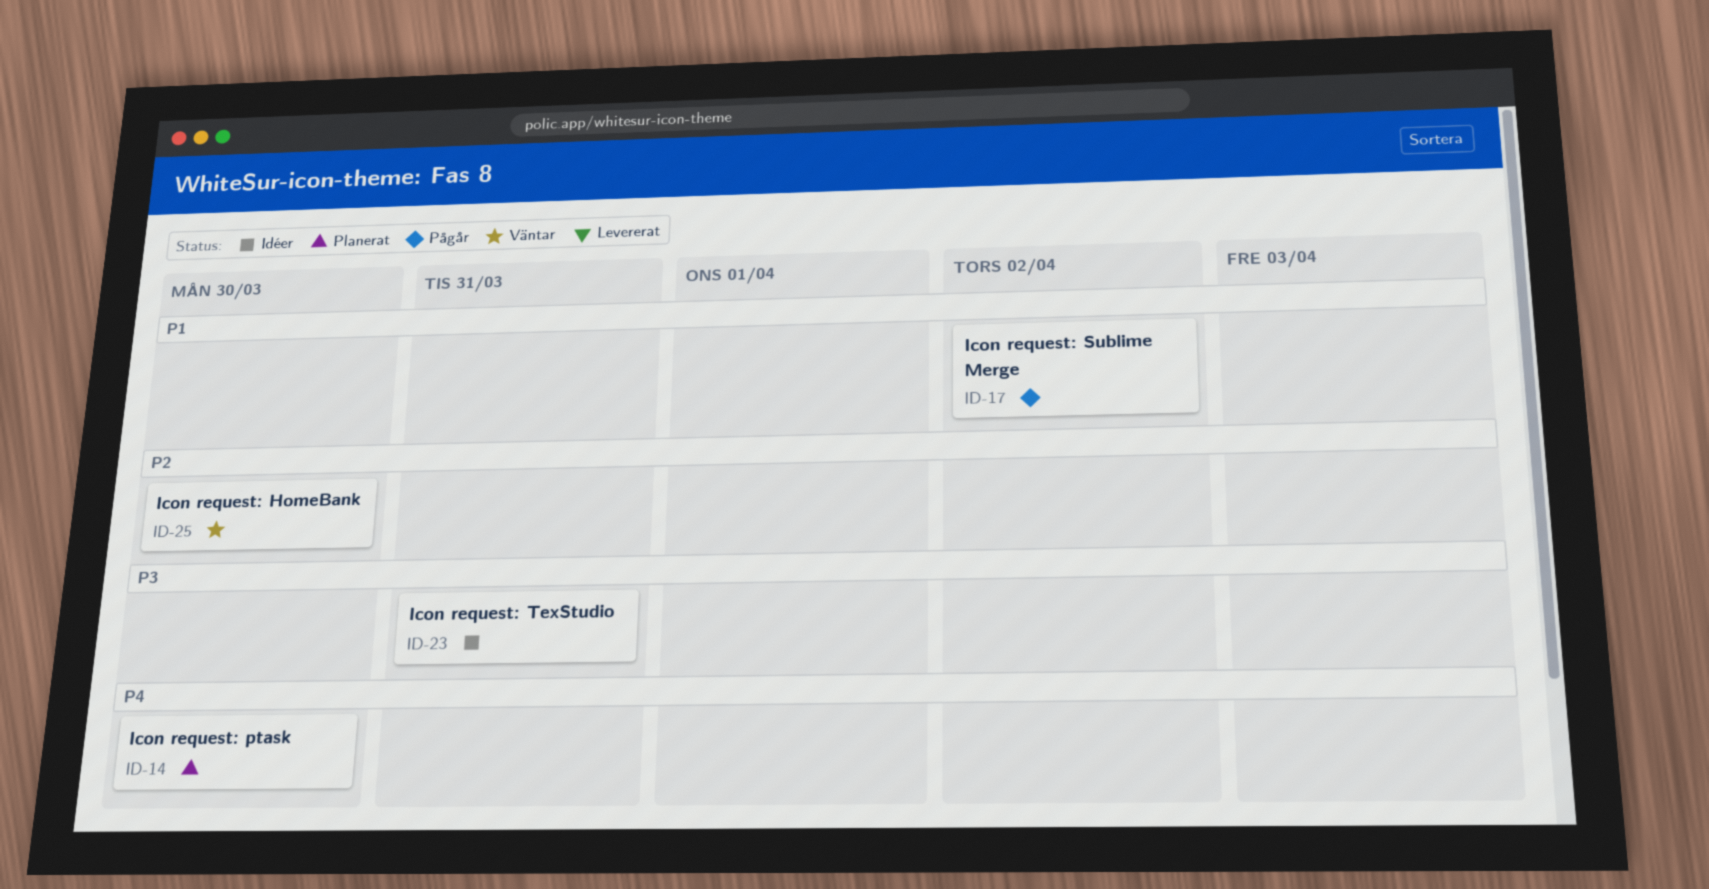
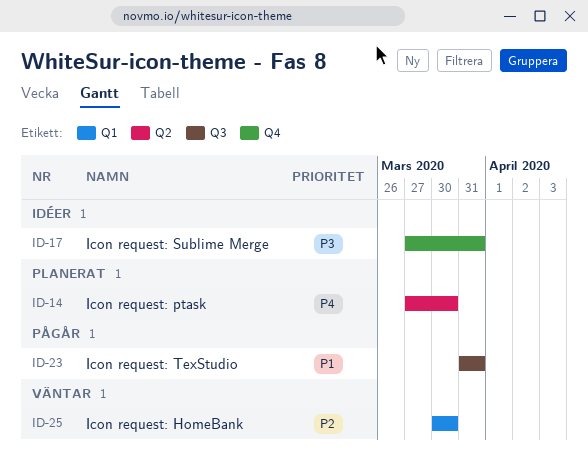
ID-17, status: Pågår -> Idéer
ID-17, priority: P1 -> P3
ID-17, due: Apr 2 -> Mar 31
ID-23, status: Idéer -> Pågår
ID-23, priority: P3 -> P1

